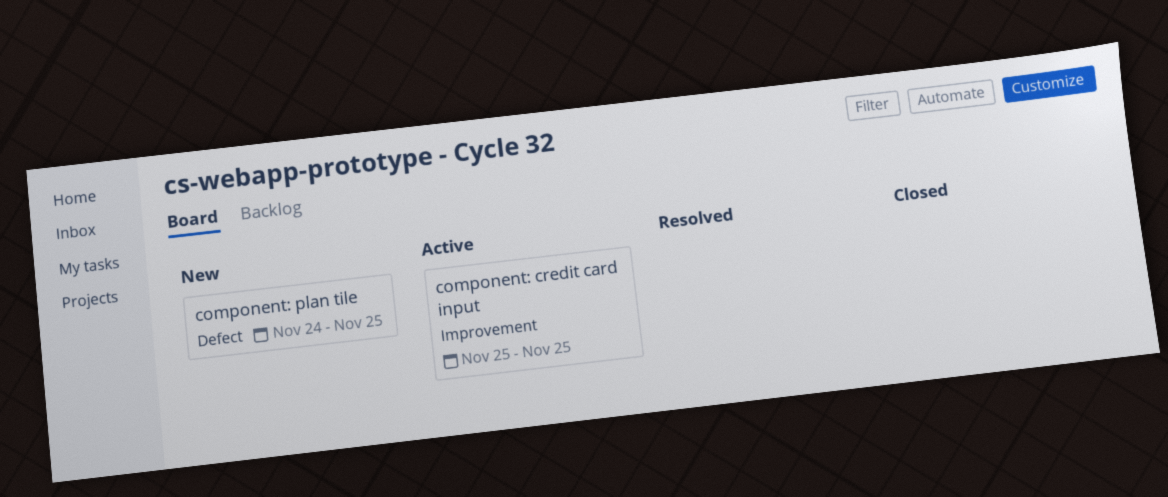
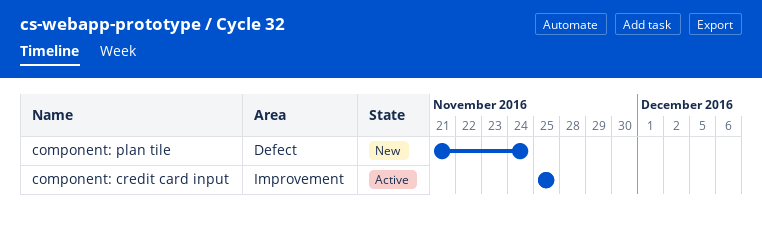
component: plan tile, start: Nov 24 -> Nov 21
component: plan tile, due: Nov 25 -> Nov 24

